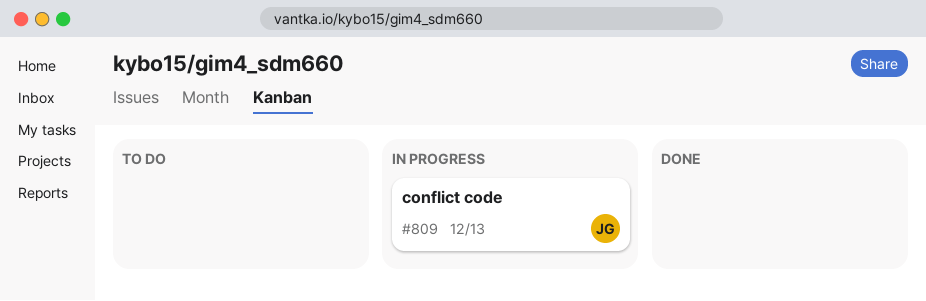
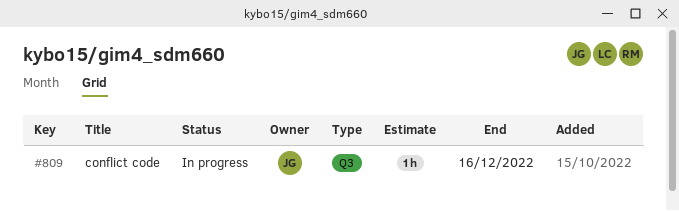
#809, due: Dec 13 -> Dec 16

